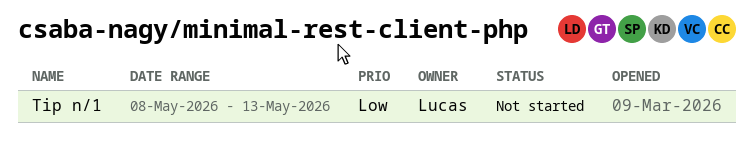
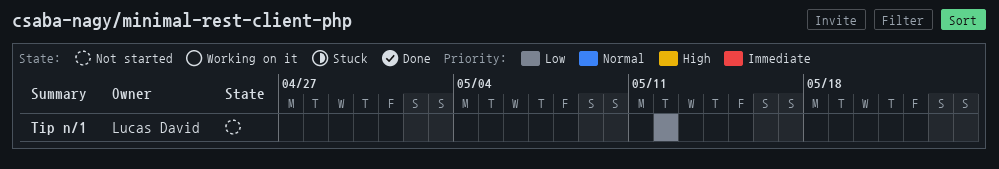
Tip n/1, start: May 8 -> May 12
Tip n/1, due: May 13 -> May 12

